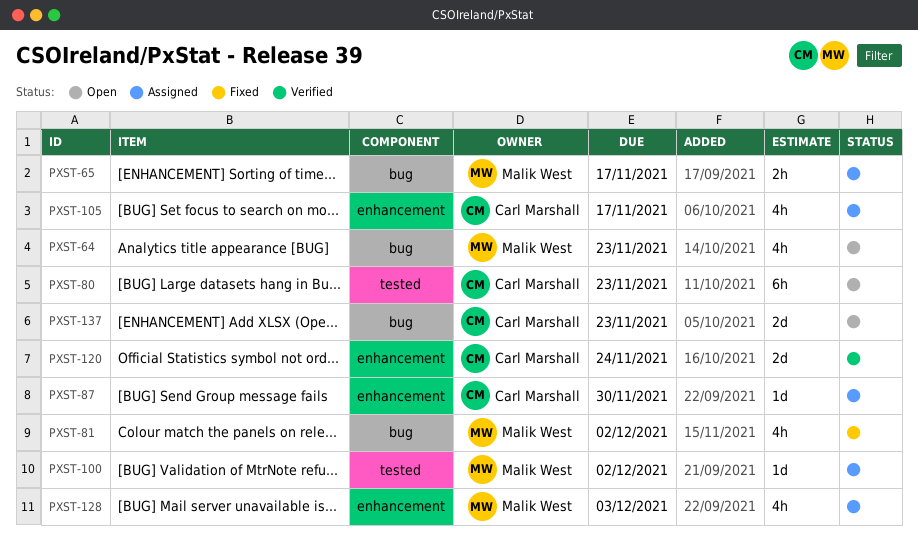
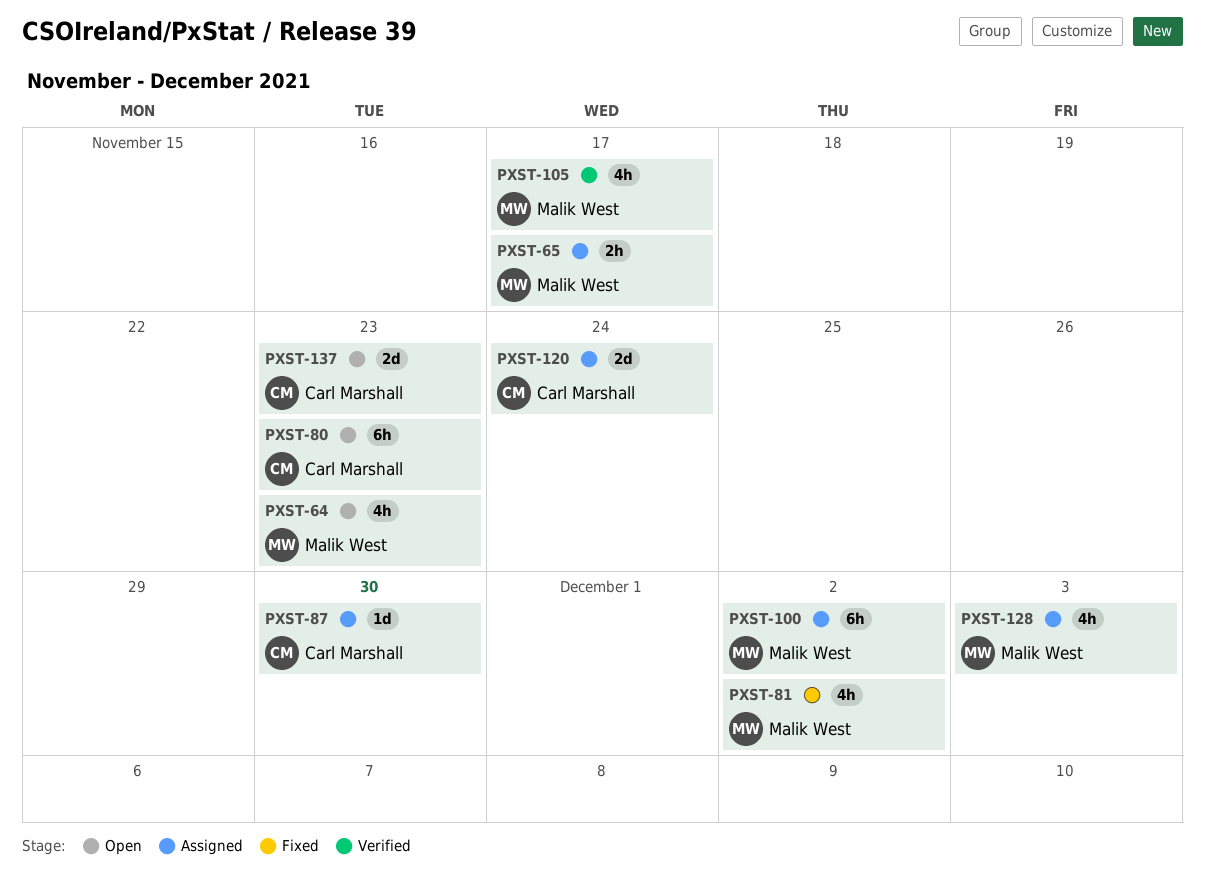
PXST-100, estimate: 1d -> 6h
PXST-105, status: Assigned -> Verified
PXST-105, owner: Carl Marshall -> Malik West
PXST-120, status: Verified -> Assigned

